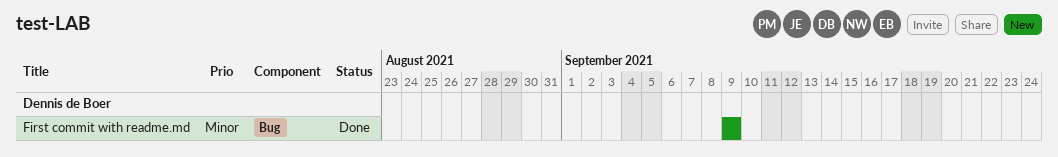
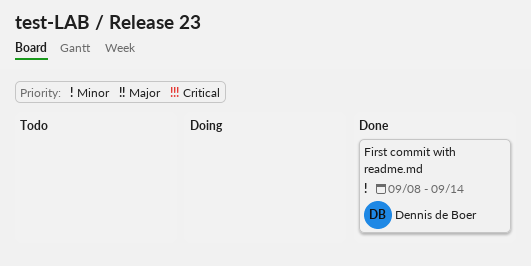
First commit with readme.md, start: Sep 9 -> Sep 8
First commit with readme.md, due: Sep 9 -> Sep 14

